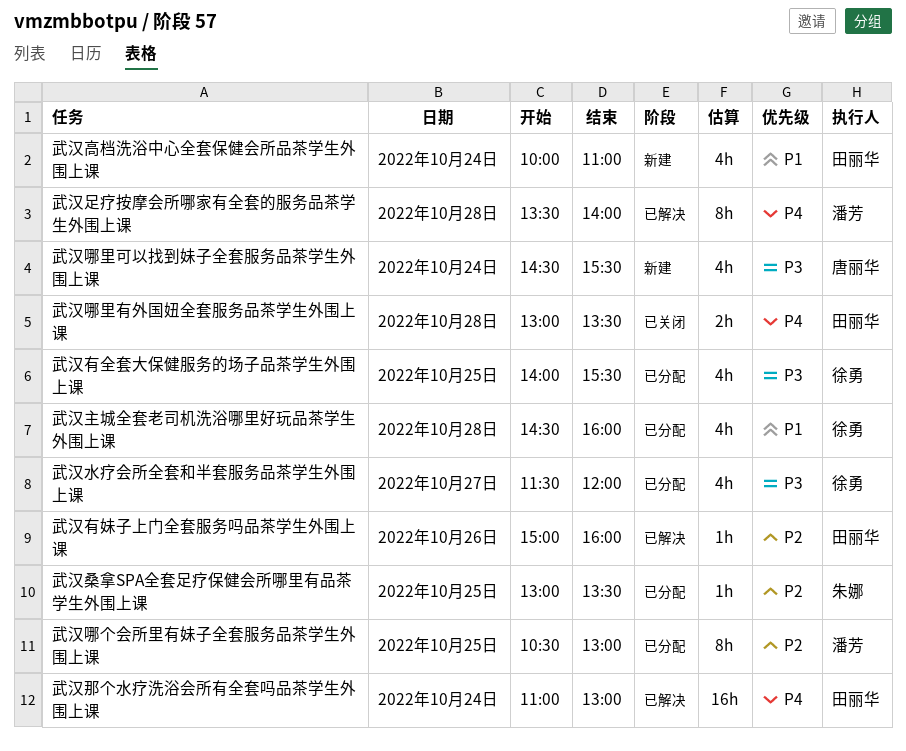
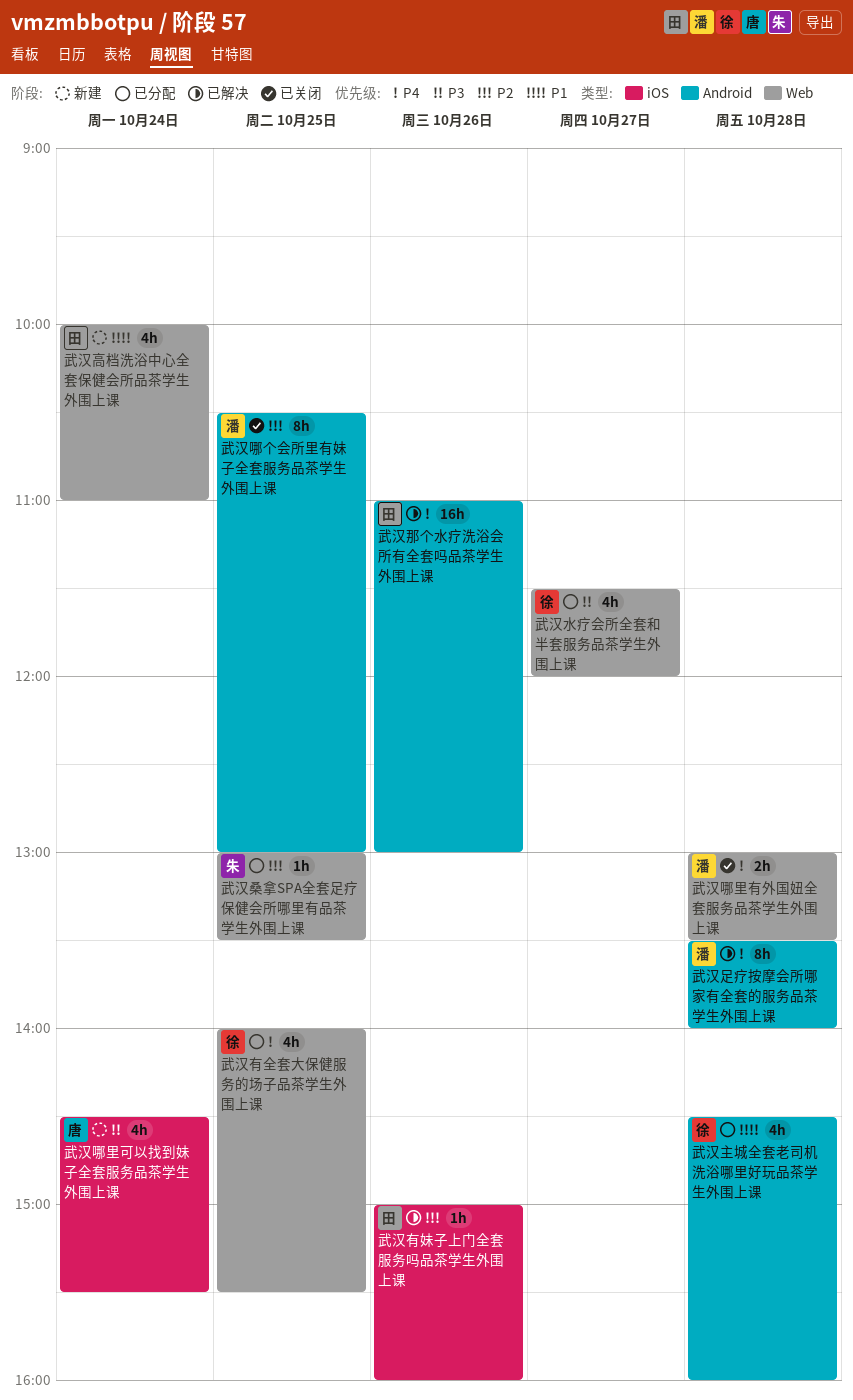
武汉哪个会所里有妹子全套服务品茶学生外围上课, status: 已分配 -> 已关闭
武汉哪里有外国妞全套服务品茶学生外围上课, owner: 田丽华 -> 潘芳
武汉有全套大保健服务的场子品茶学生外围上课, priority: P3 -> P4
武汉那个水疗洗浴会所有全套吗品茶学生外围上课, day: Oct 24 -> Oct 26

